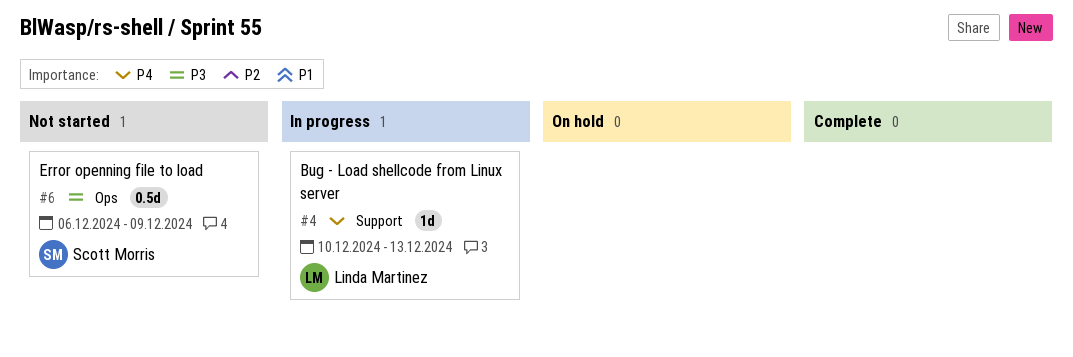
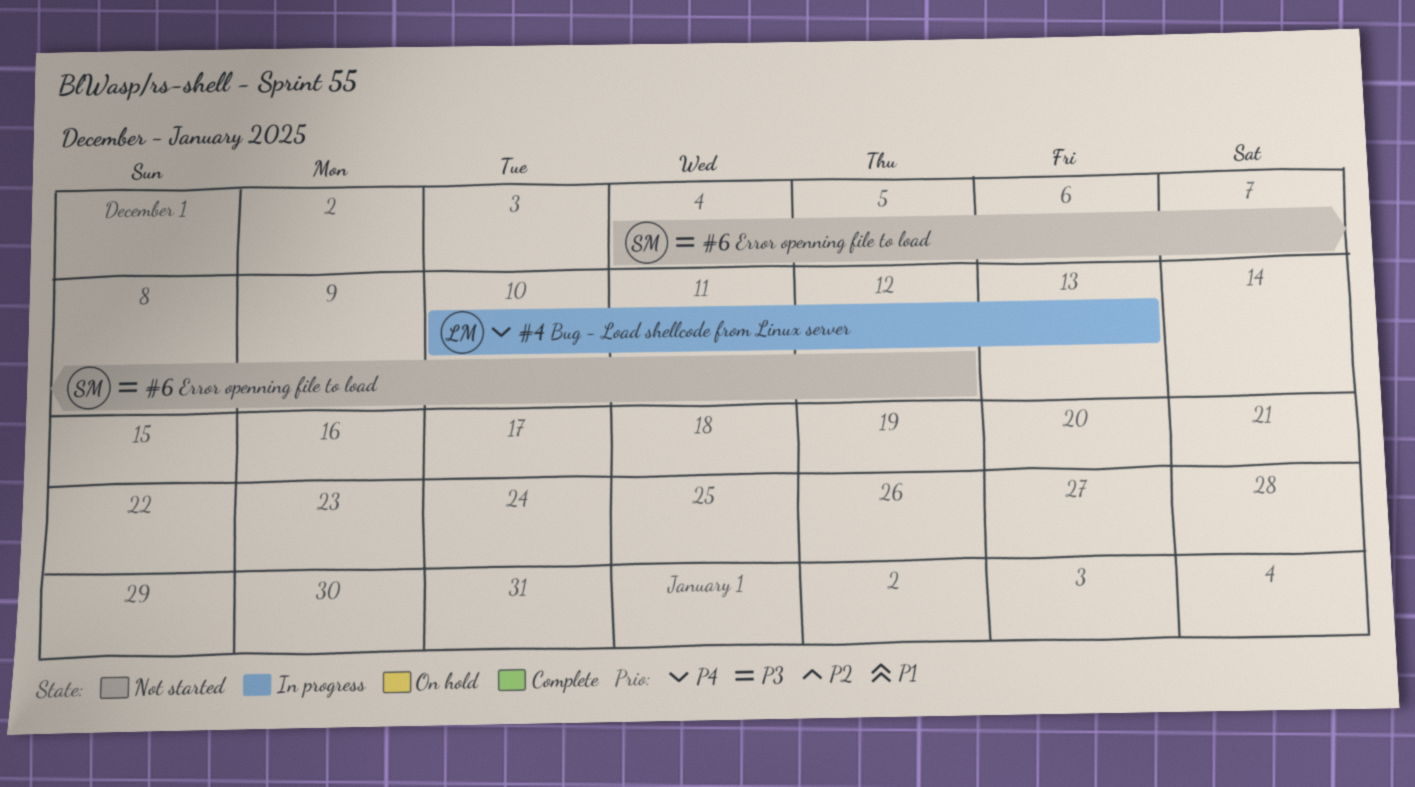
#6, start: Dec 6 -> Dec 4
#6, due: Dec 9 -> Dec 12

